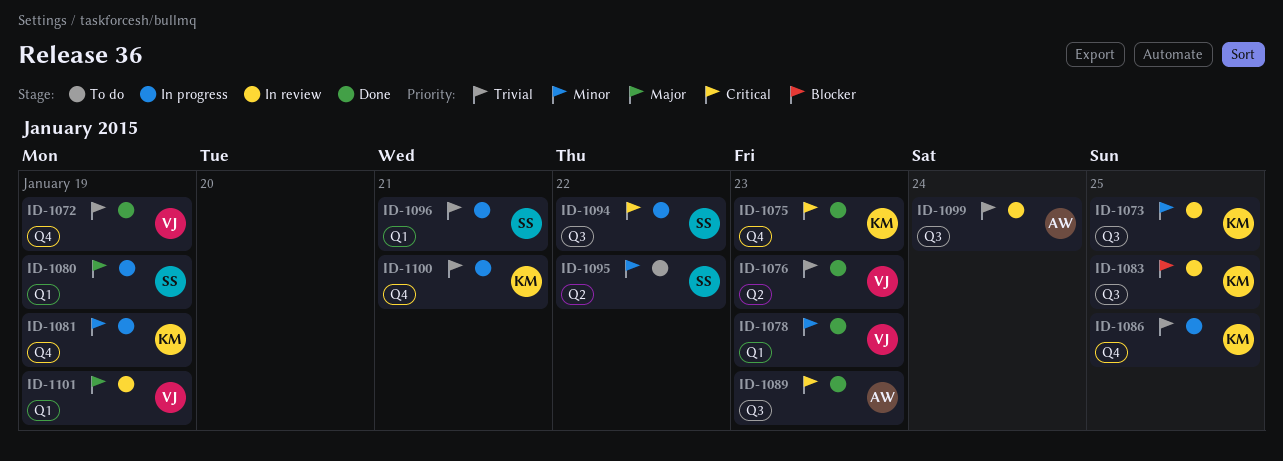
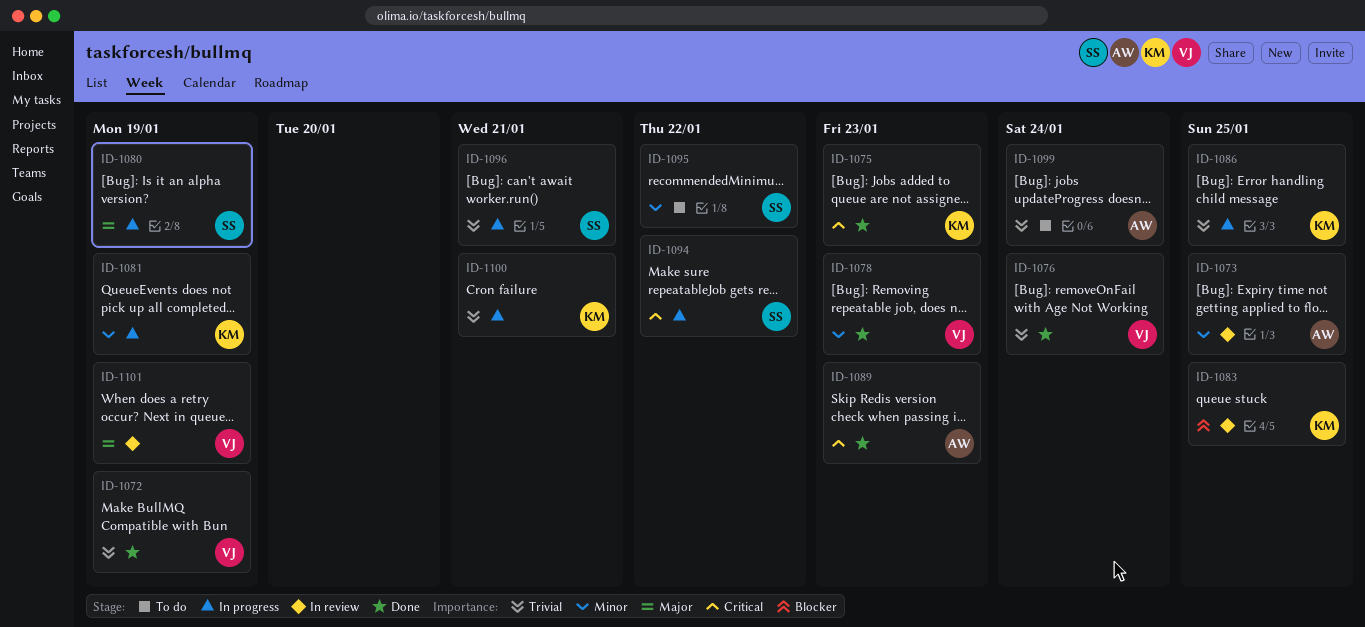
ID-1073, owner: KM -> AW
ID-1076, due: Jan 23 -> Jan 24
ID-1099, status: In review -> To do

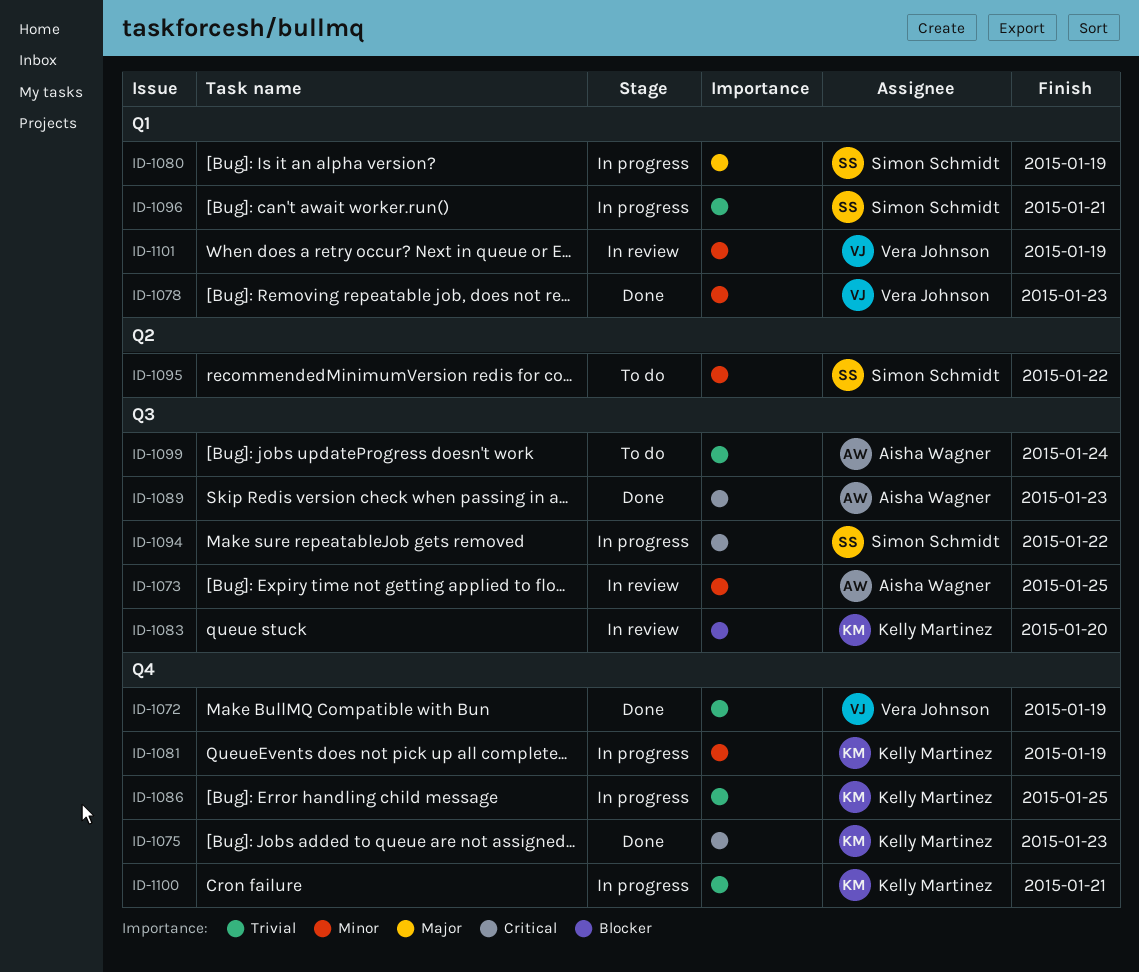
ID-1076: present -> none
ID-1083, due: Jan 25 -> Jan 20
ID-1101, priority: Major -> Minor

